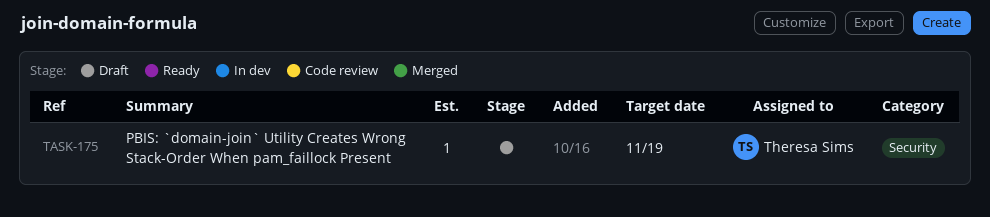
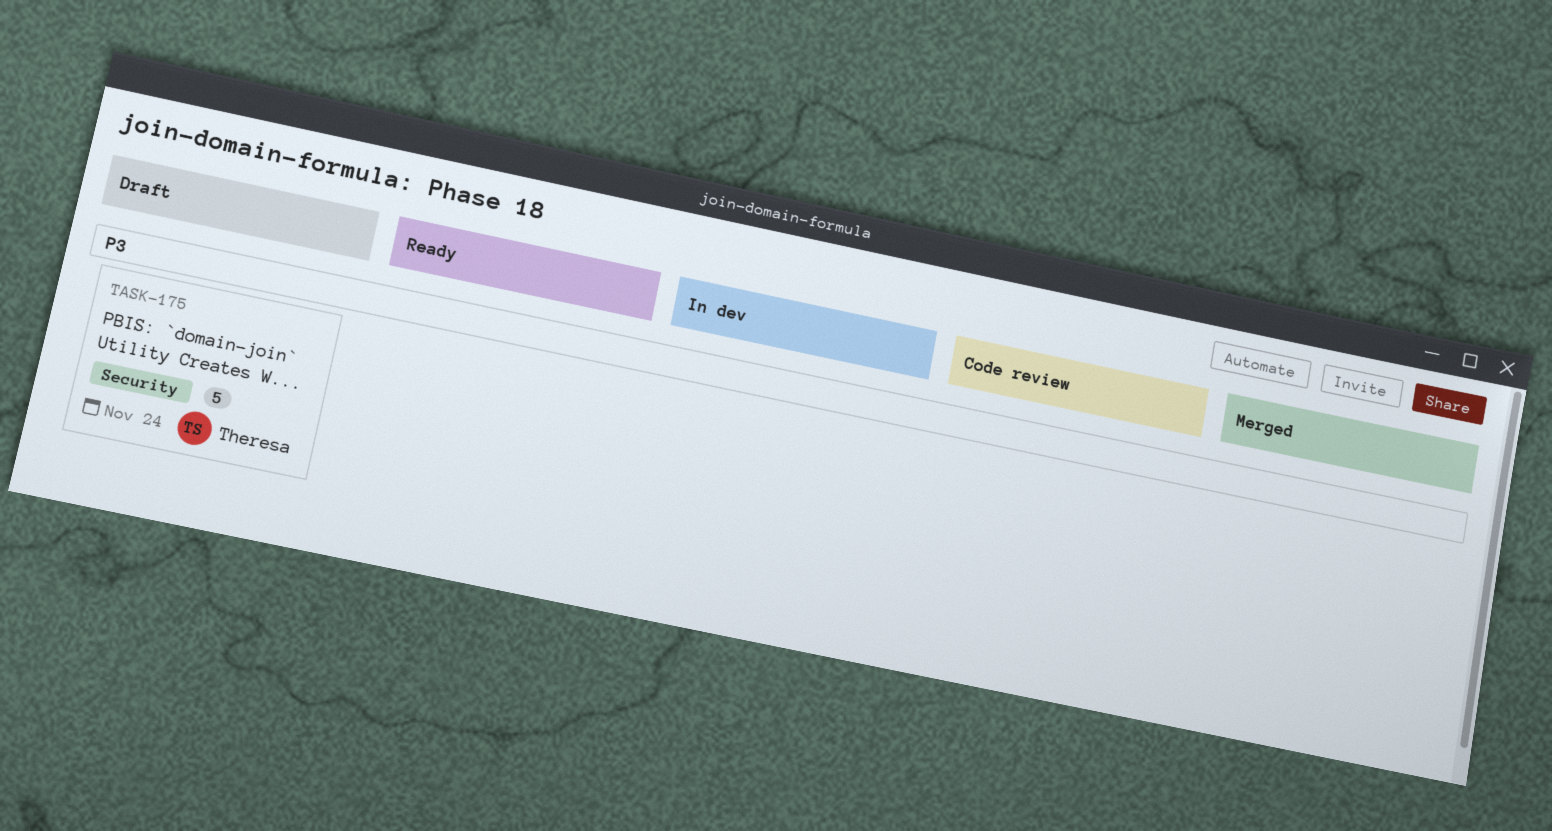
TASK-175, estimate: 1 -> 5
TASK-175, due: Nov 19 -> Nov 24

